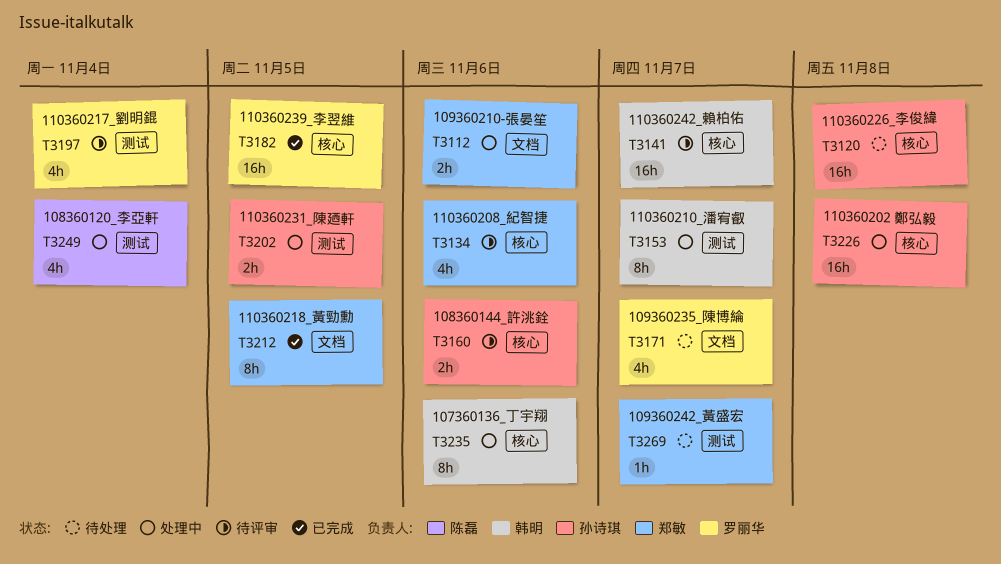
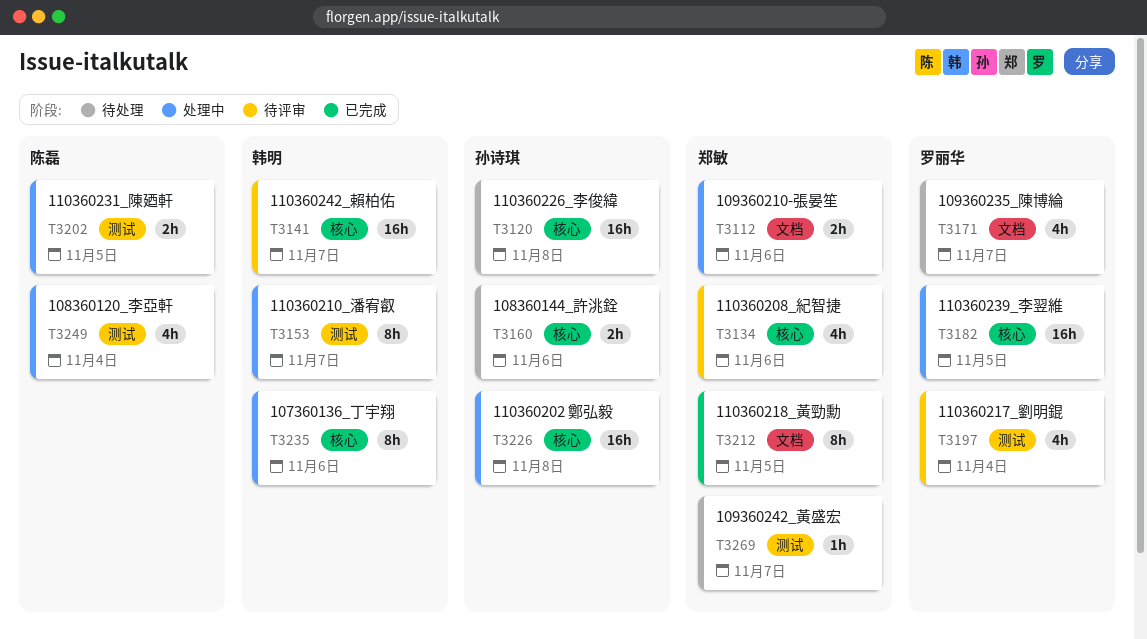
T3160, status: 待评审 -> 待处理
T3182, status: 已完成 -> 处理中
T3202, owner: 孙诗琪 -> 陈磊

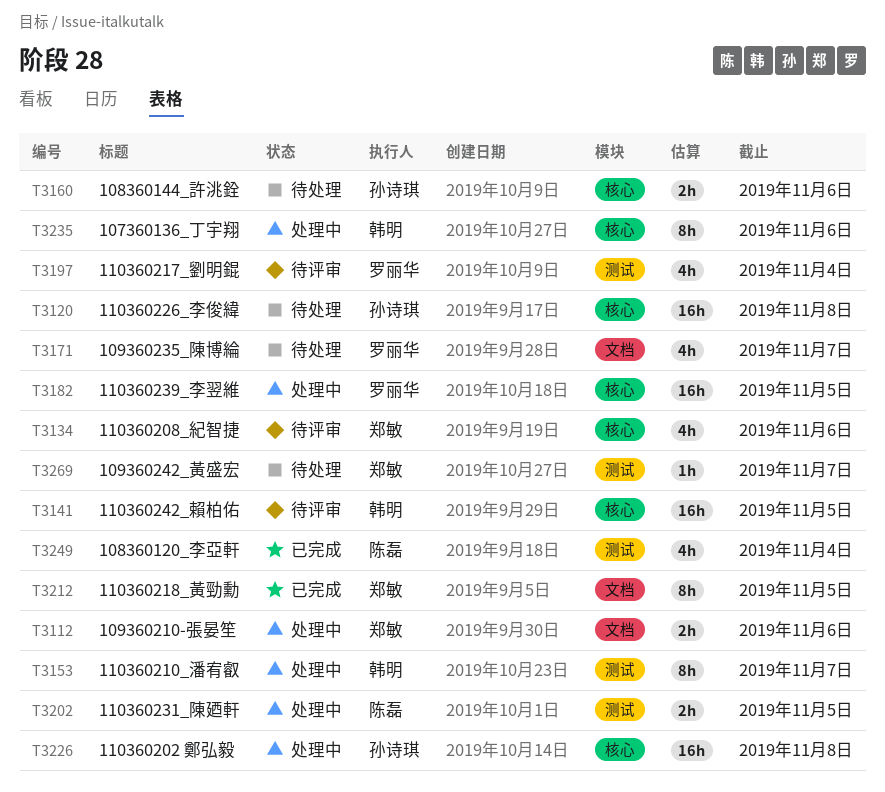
T3141, due: Nov 7 -> Nov 5
T3249, status: 处理中 -> 已完成

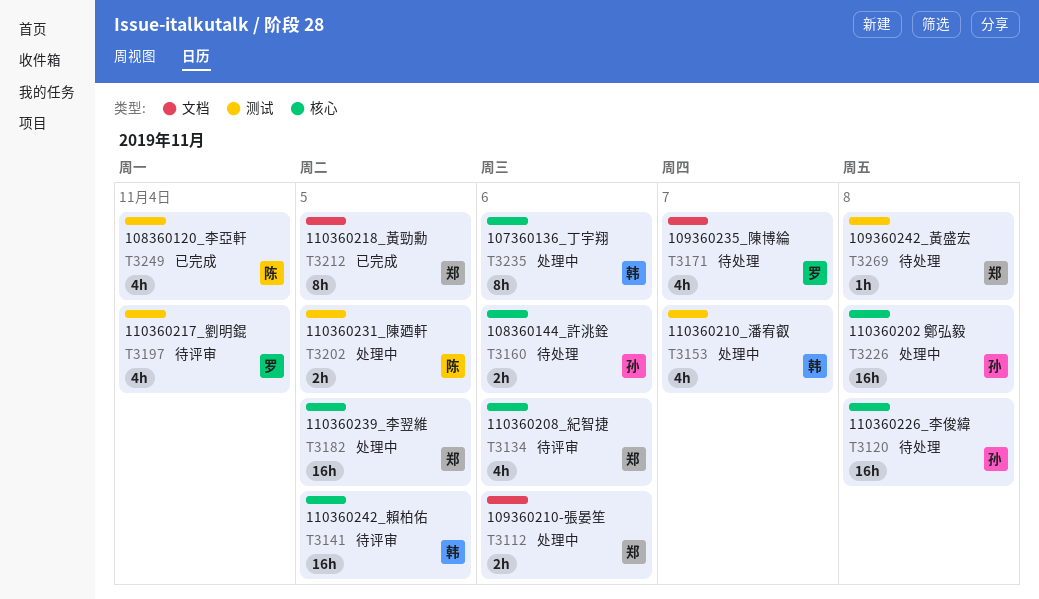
T3153, estimate: 8h -> 4h
T3182, owner: 罗丽华 -> 郑敏
T3269, due: Nov 7 -> Nov 8

